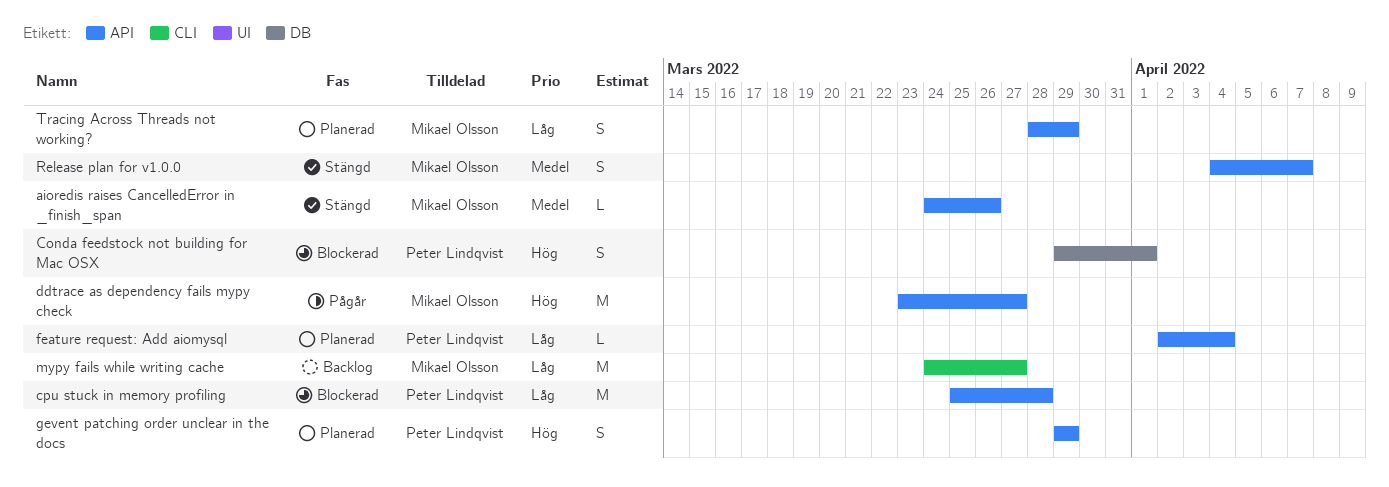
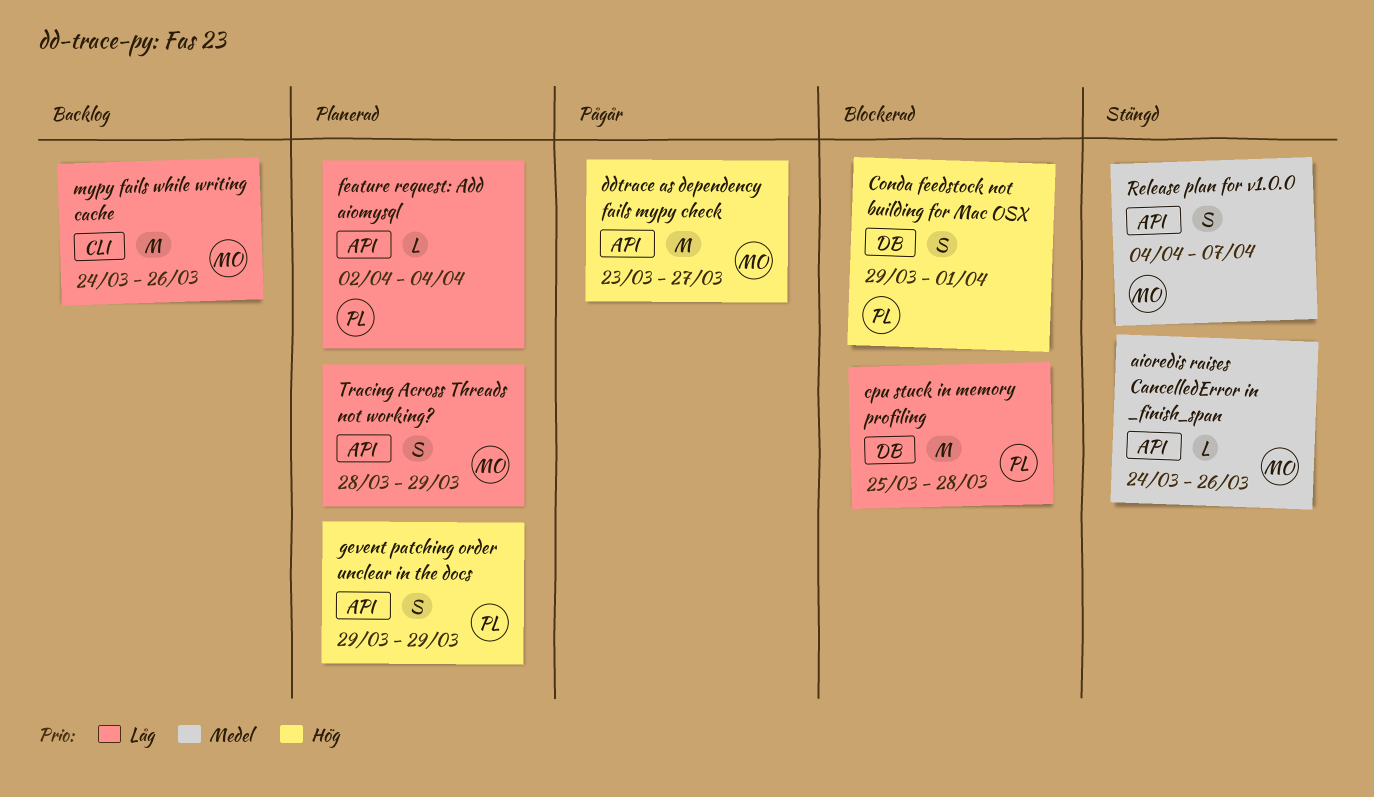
cpu stuck in memory profiling, label: API -> DB
mypy fails while writing cache, due: Mar 27 -> Mar 26

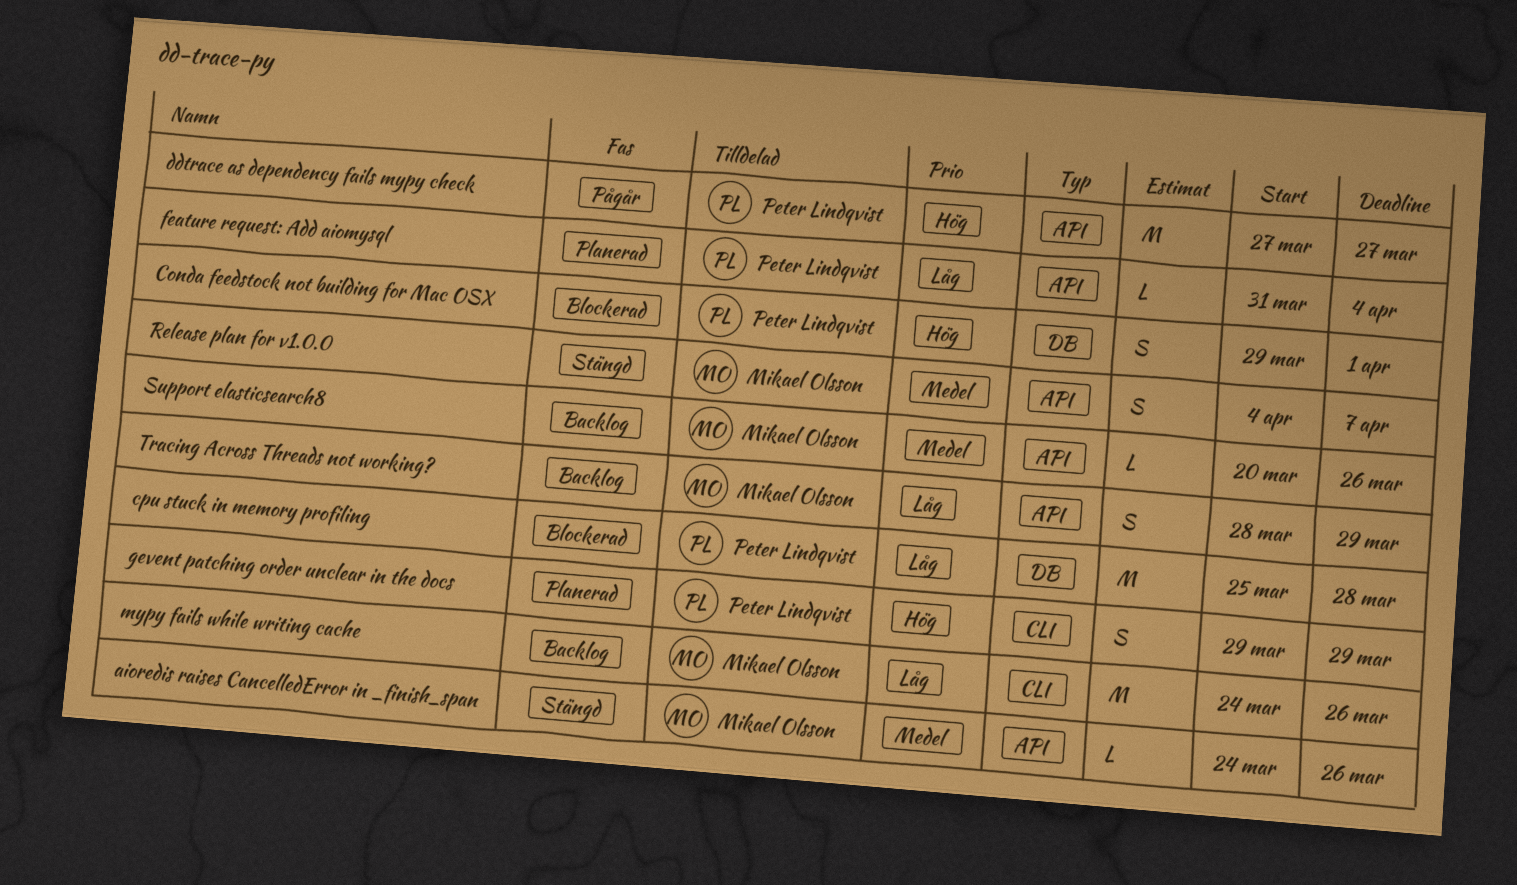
ddtrace as dependency fails mypy check, owner: Mikael Olsson -> Peter Lindqvist
ddtrace as dependency fails mypy check, start: Mar 23 -> Mar 27
feature request: Add aiomysql, start: Apr 2 -> Mar 31
gevent patching order unclear in the docs, label: API -> CLI
Support elasticsearch8: none -> present
Tracing Across Threads not working?, status: Planerad -> Backlog

